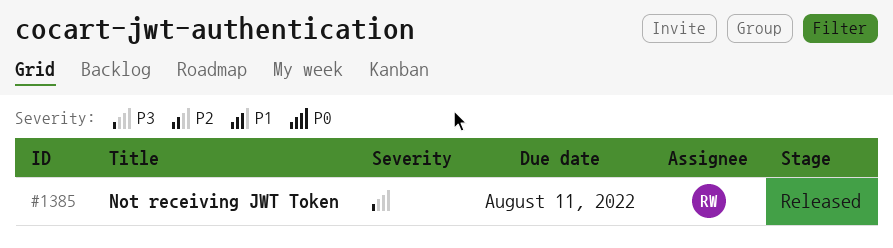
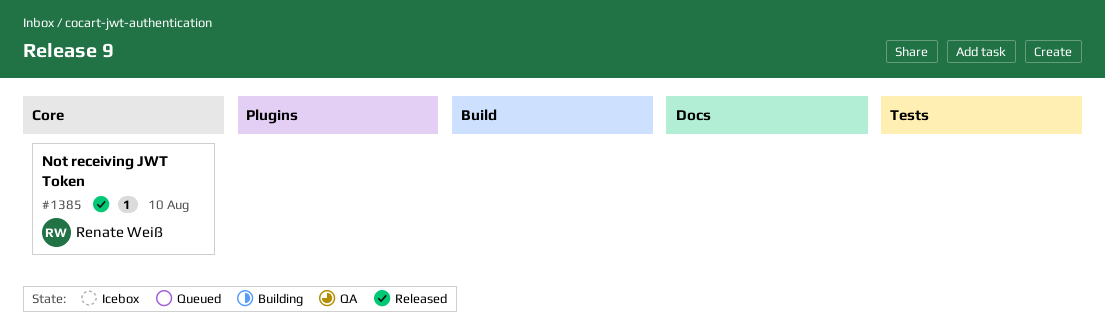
#1385, due: Aug 11 -> Aug 10

